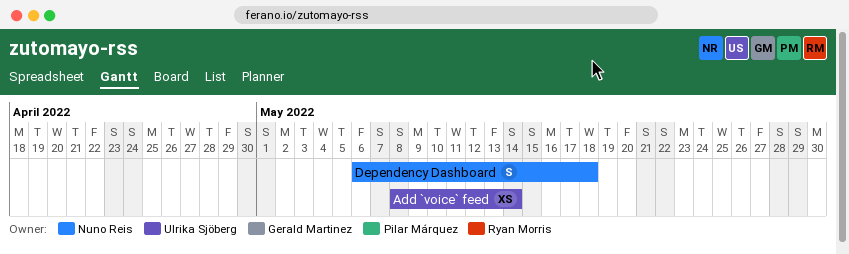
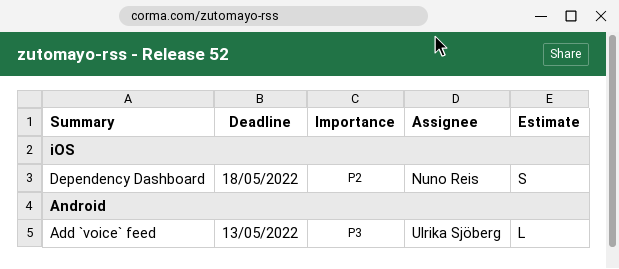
Add `voice` feed, estimate: XS -> L
Add `voice` feed, due: May 14 -> May 13

